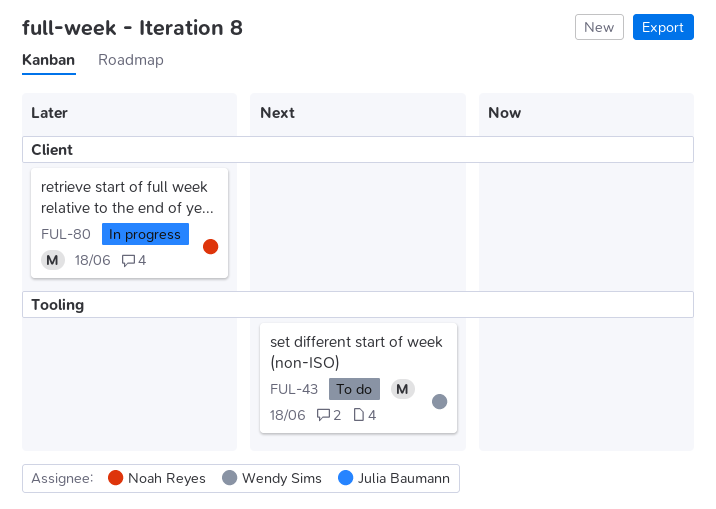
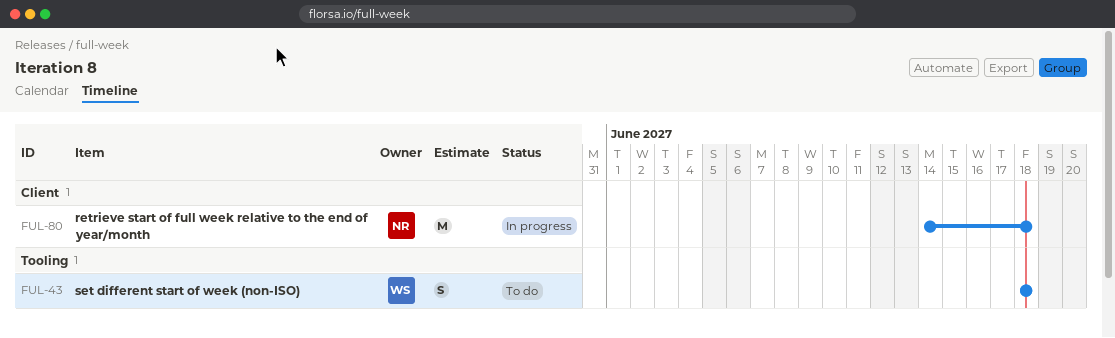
FUL-43, estimate: M -> S

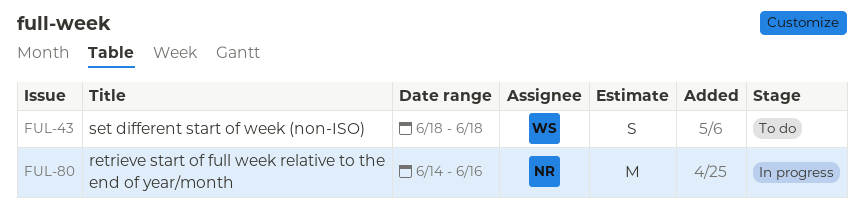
FUL-80, due: Jun 18 -> Jun 16

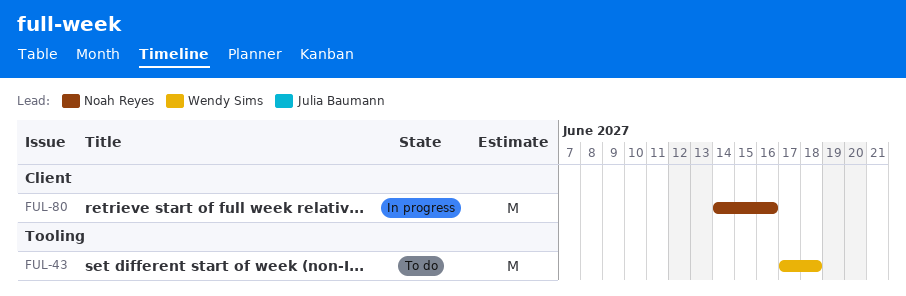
FUL-43, estimate: S -> M
FUL-43, start: Jun 18 -> Jun 17

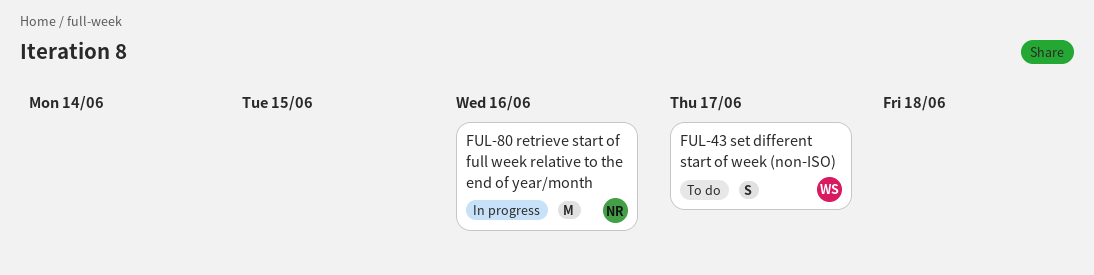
FUL-43, estimate: M -> S
FUL-43, due: Jun 18 -> Jun 17

